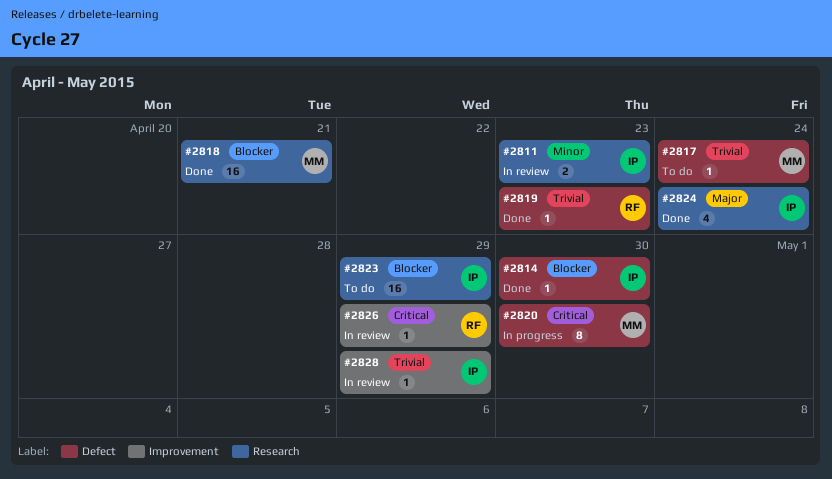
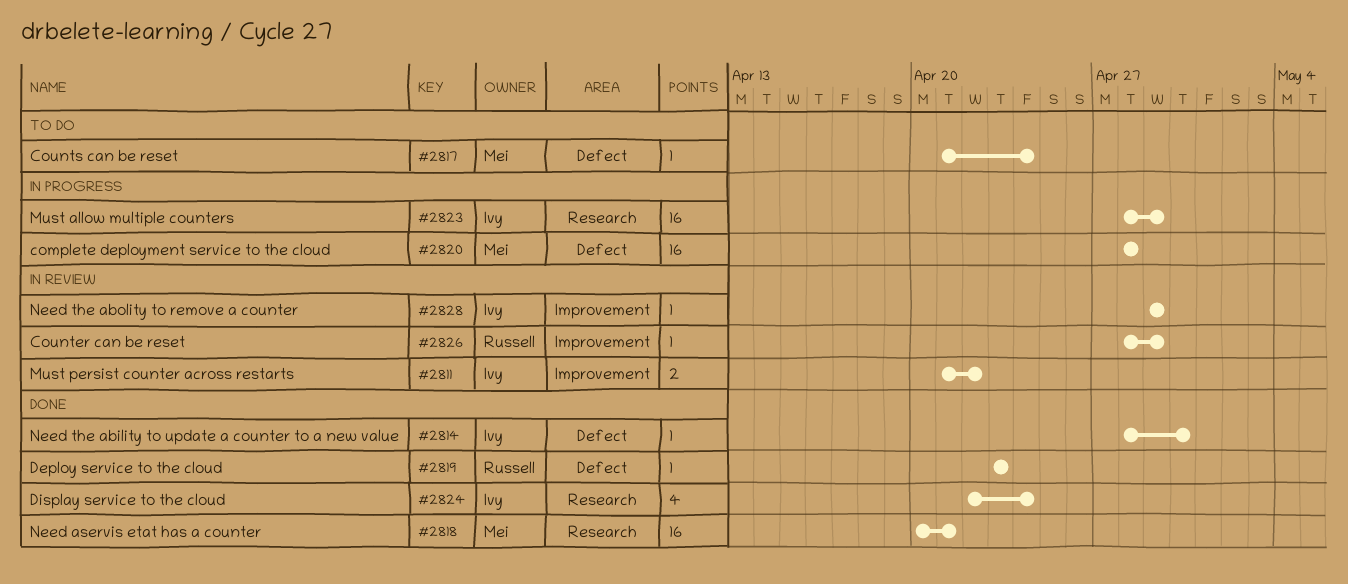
#2811, label: Research -> Improvement
#2811, due: Apr 23 -> Apr 22
#2820, estimate: 8 -> 16
#2820, due: Apr 30 -> Apr 28
#2823, status: To do -> In progress

